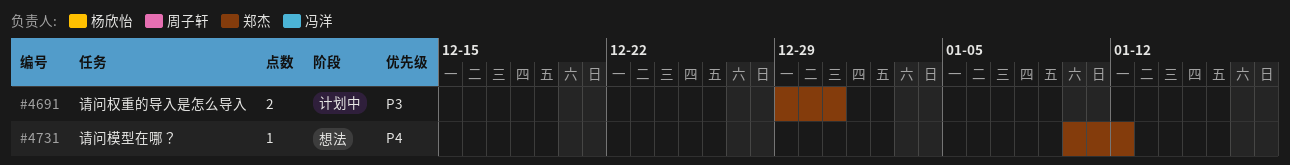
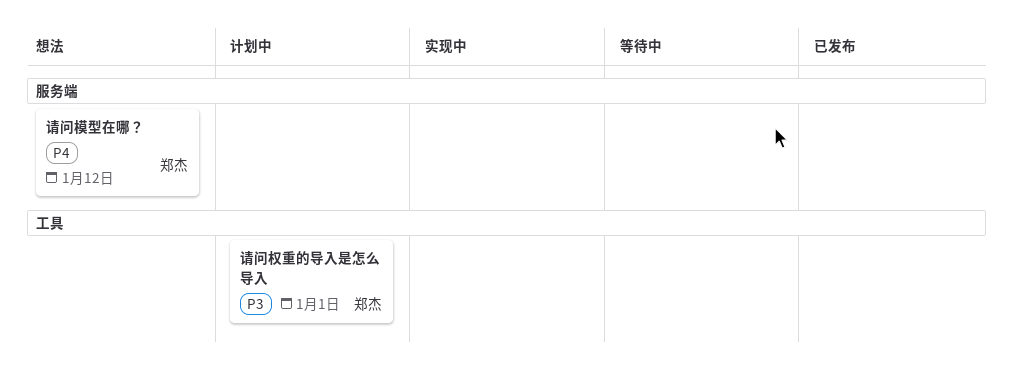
请问权重的导入是怎么导入, due: Dec 31 -> Jan 1

